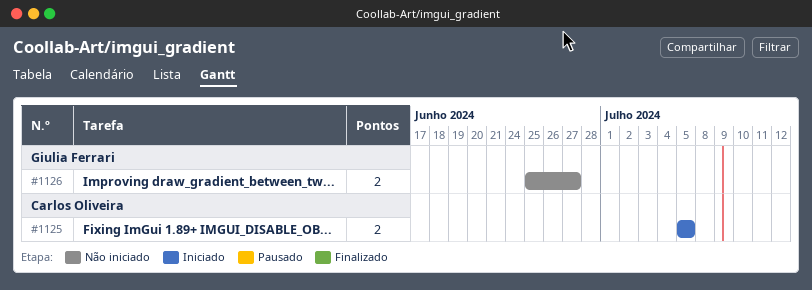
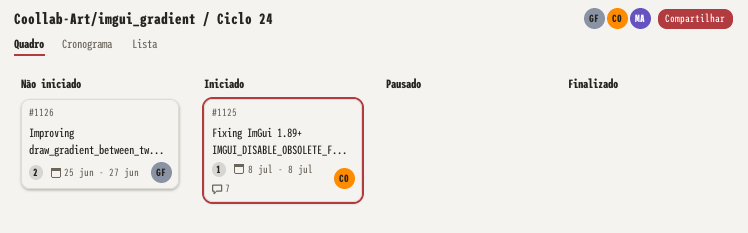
#1125, estimate: 2 -> 1
#1125, start: Jul 5 -> Jul 8
#1125, due: Jul 5 -> Jul 8

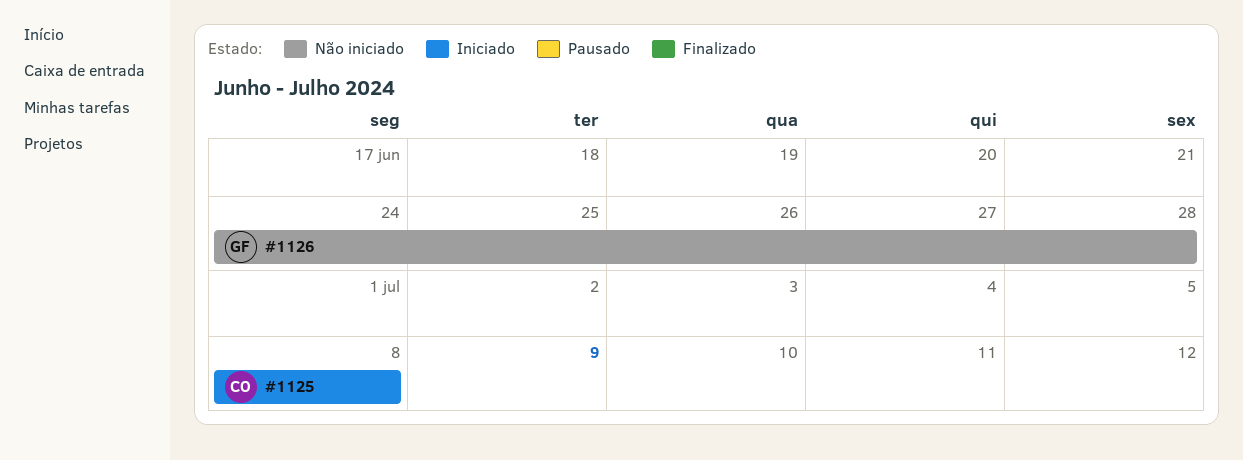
#1126, start: Jun 25 -> Jun 24
#1126, due: Jun 27 -> Jun 28

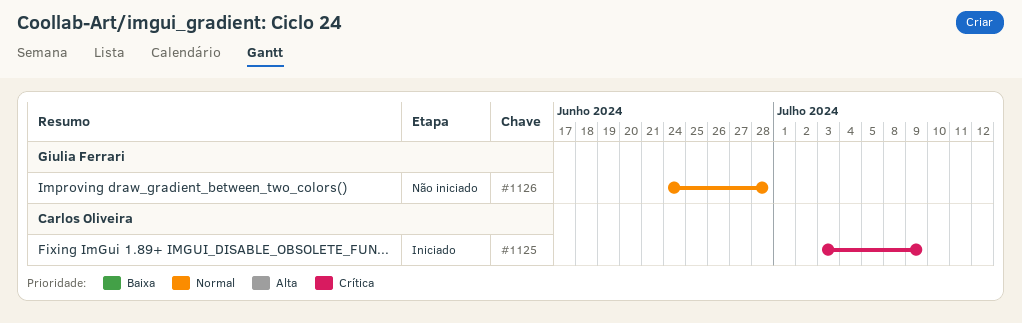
#1125, start: Jul 8 -> Jul 3
#1125, due: Jul 8 -> Jul 9

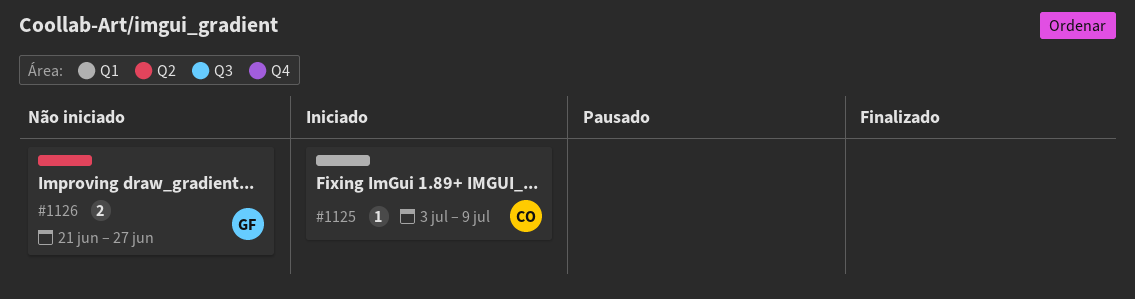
#1126, start: Jun 24 -> Jun 21
#1126, due: Jun 28 -> Jun 27

